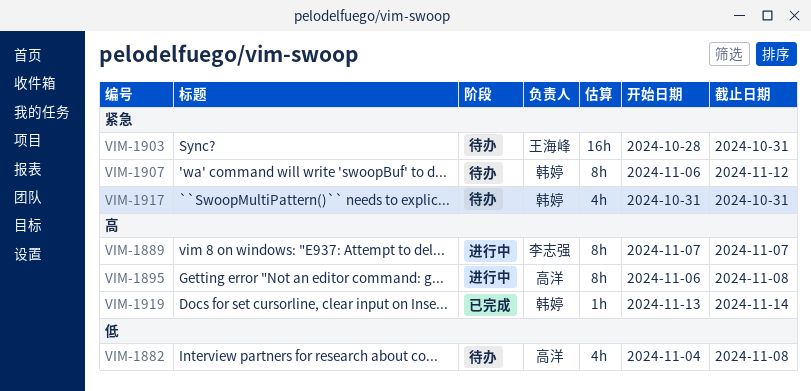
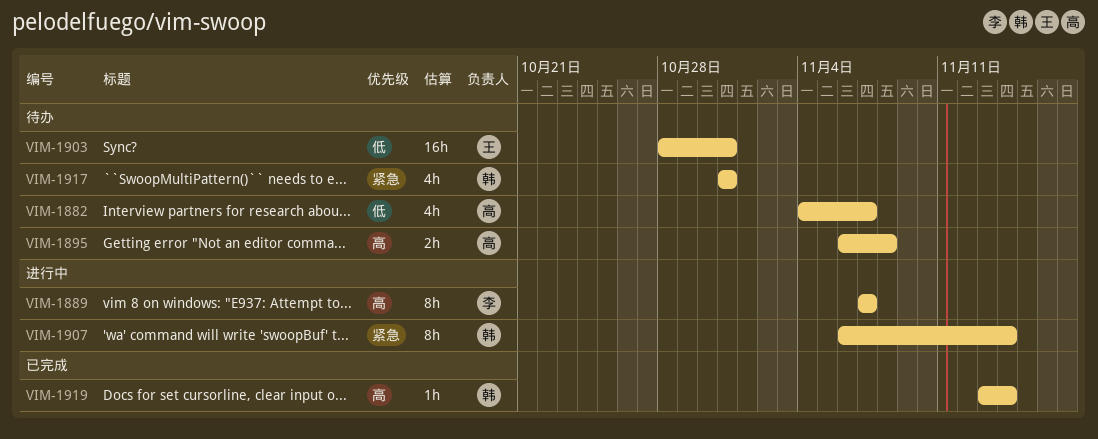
VIM-1882, due: Nov 8 -> Nov 7
VIM-1895, status: 进行中 -> 待办
VIM-1895, estimate: 8h -> 2h
VIM-1903, priority: 紧急 -> 低
VIM-1907, status: 待办 -> 进行中
VIM-1907, due: Nov 12 -> Nov 14

